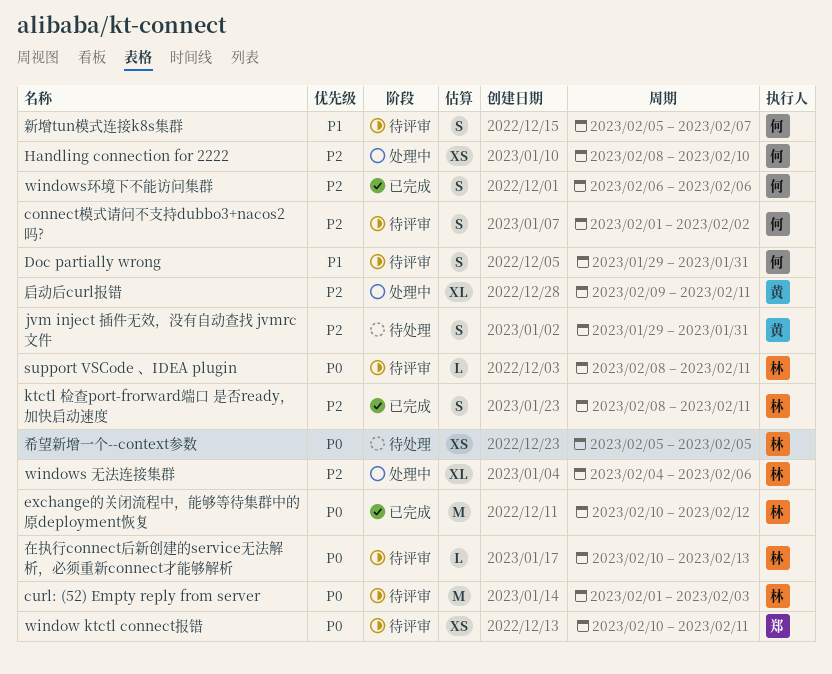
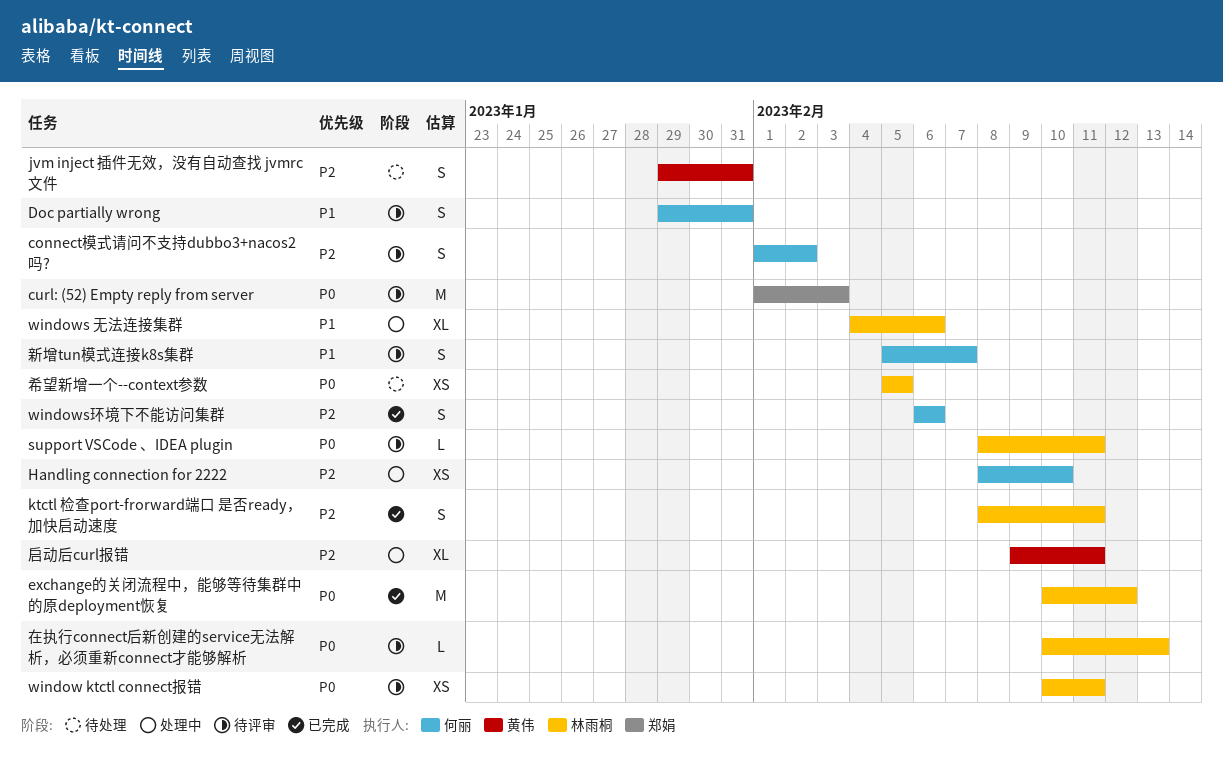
curl: (52) Empty reply from server, owner: 林雨桐 -> 郑娟
window ktctl connect报错, owner: 郑娟 -> 林雨桐
windows 无法连接集群, priority: P2 -> P1

